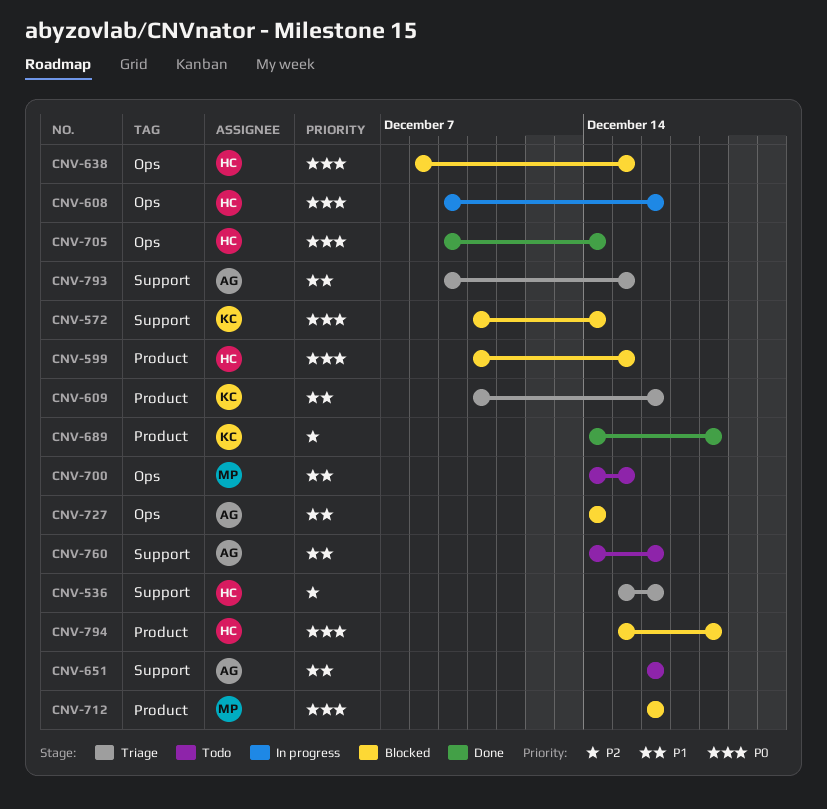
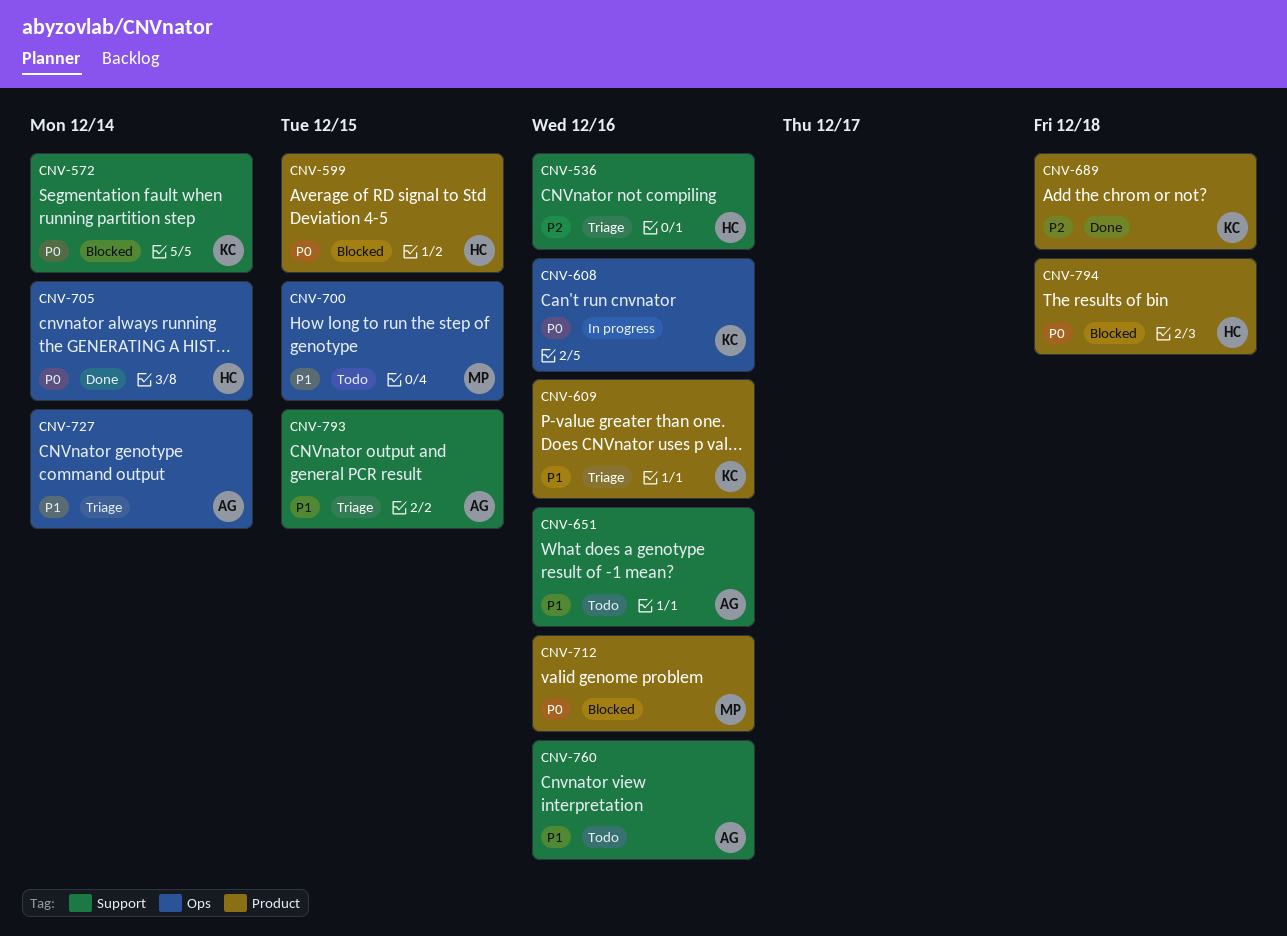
CNV-608, owner: HC -> KC
CNV-638: present -> none
CNV-727, status: Blocked -> Triage

